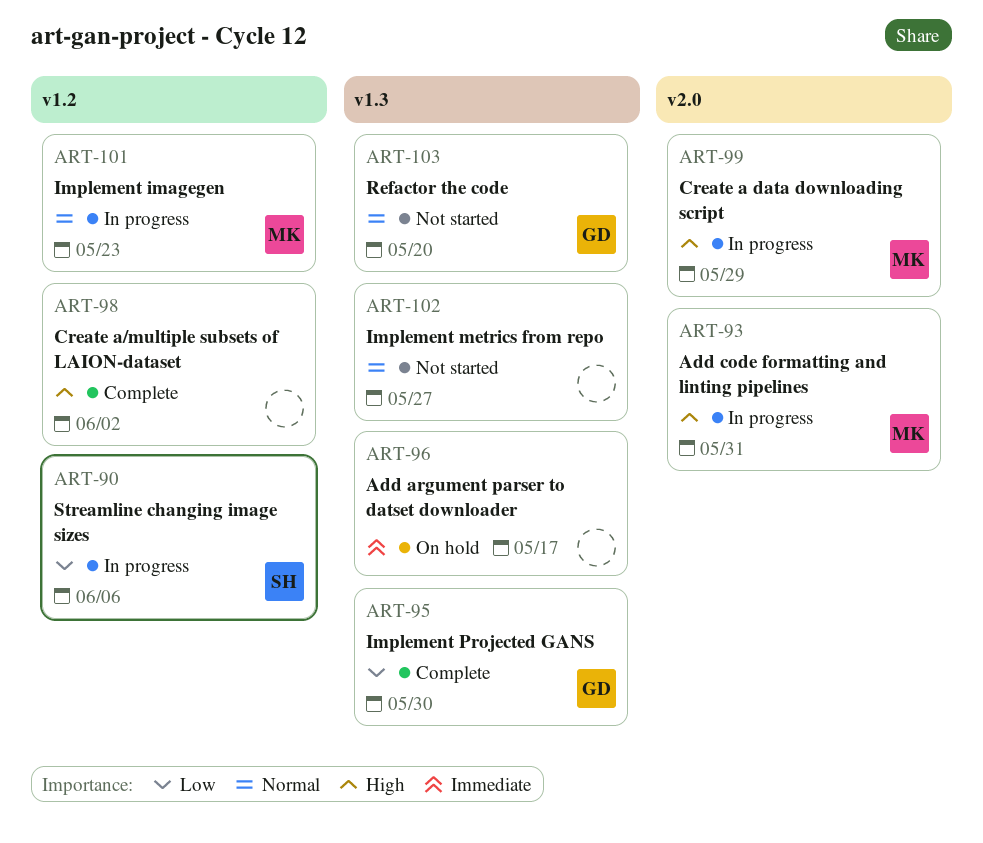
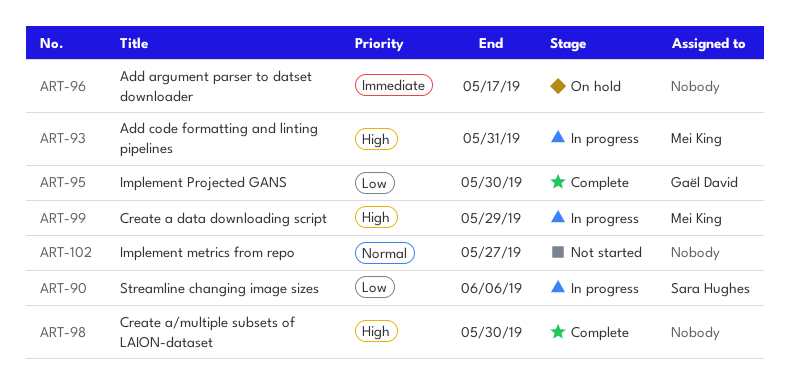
ART-98, due: Jun 2 -> May 30
ART-101: present -> none
ART-103: present -> none

